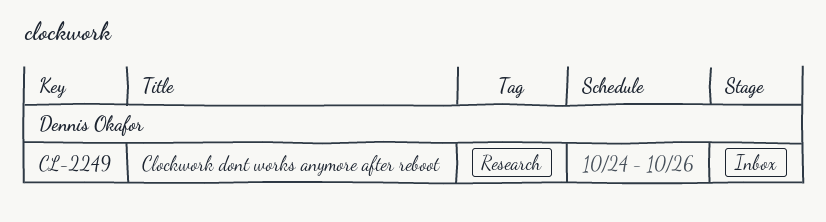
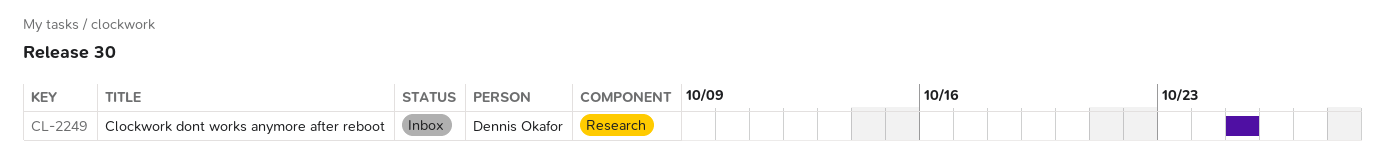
CL-2249, start: Oct 24 -> Oct 25
CL-2249, due: Oct 26 -> Oct 25

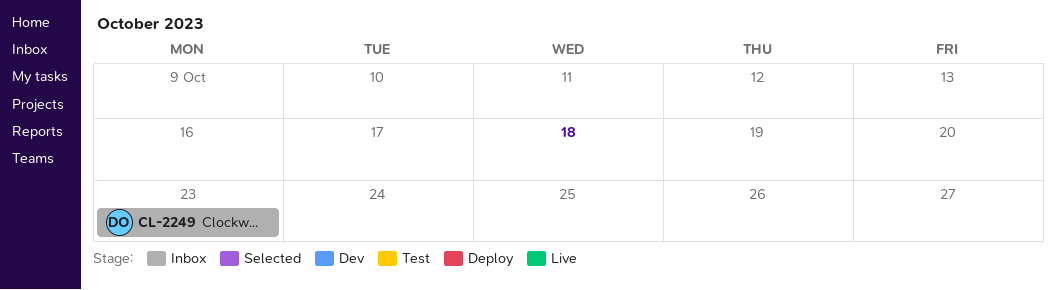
CL-2249, start: Oct 25 -> Oct 23
CL-2249, due: Oct 25 -> Oct 23

